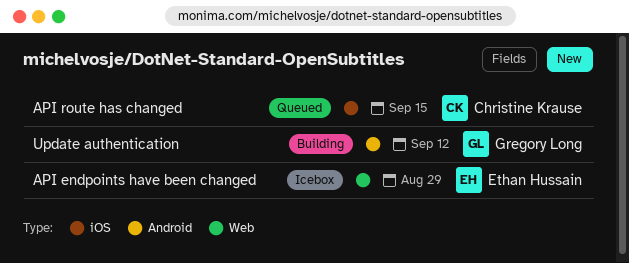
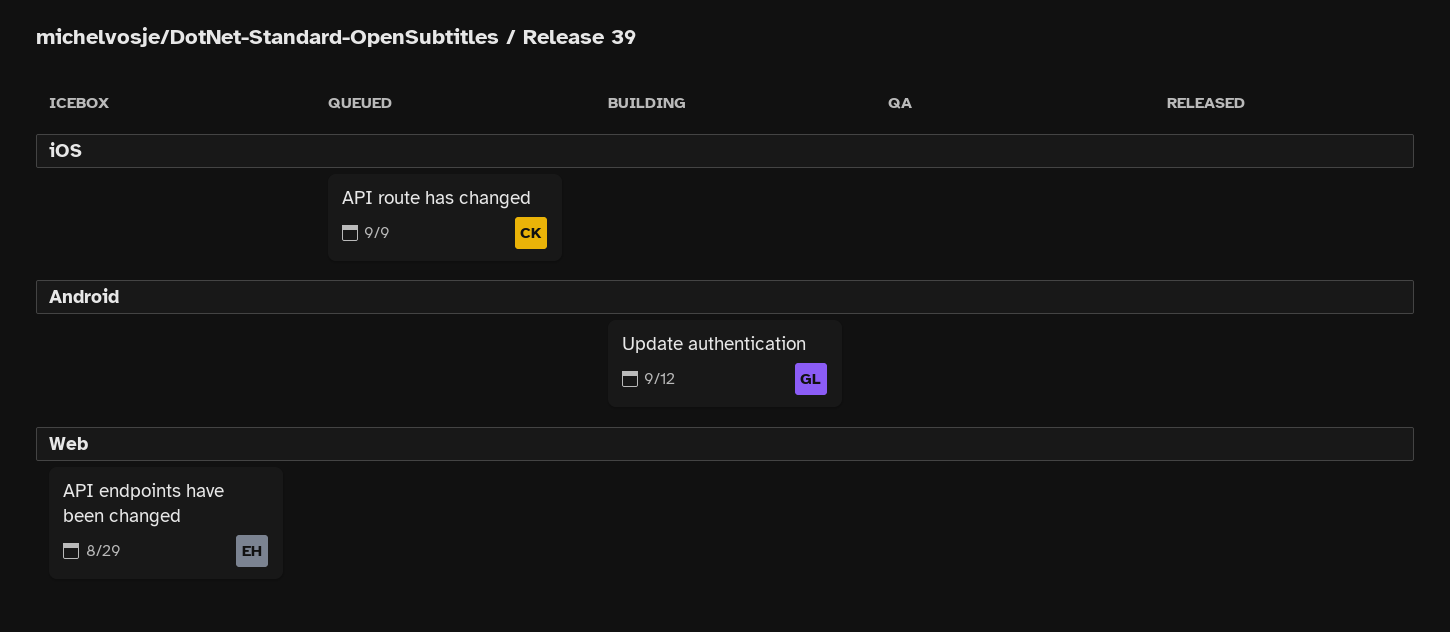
API route has changed, due: Sep 15 -> Sep 9

